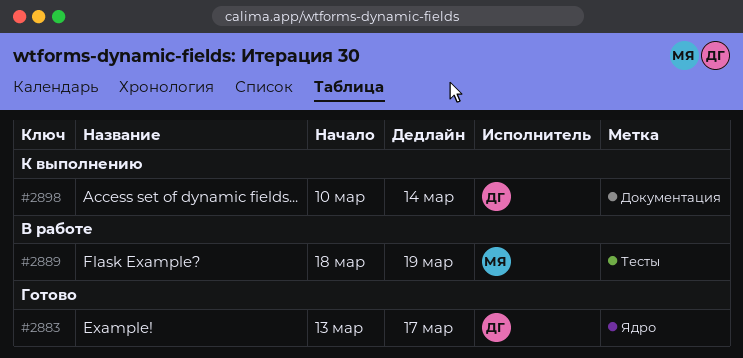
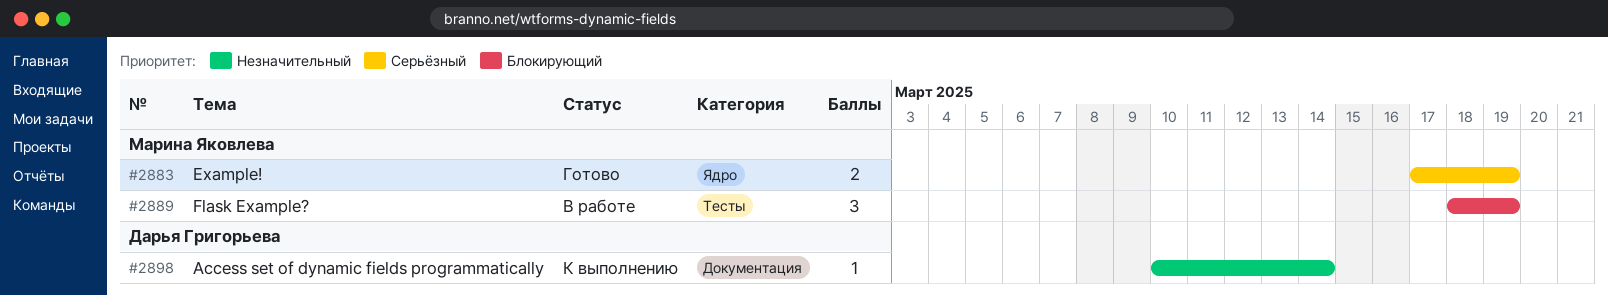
#2883, owner: Дарья Григорьева -> Марина Яковлева
#2883, start: Mar 13 -> Mar 17
#2883, due: Mar 17 -> Mar 19

